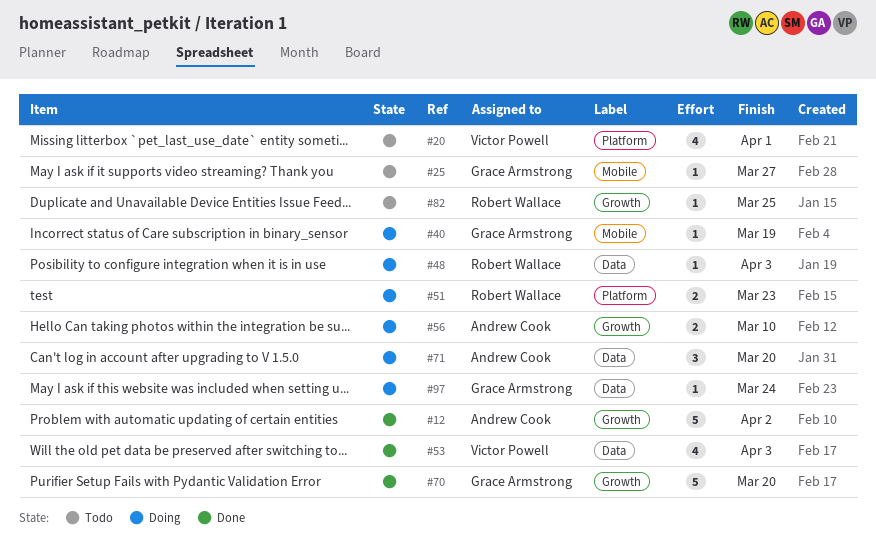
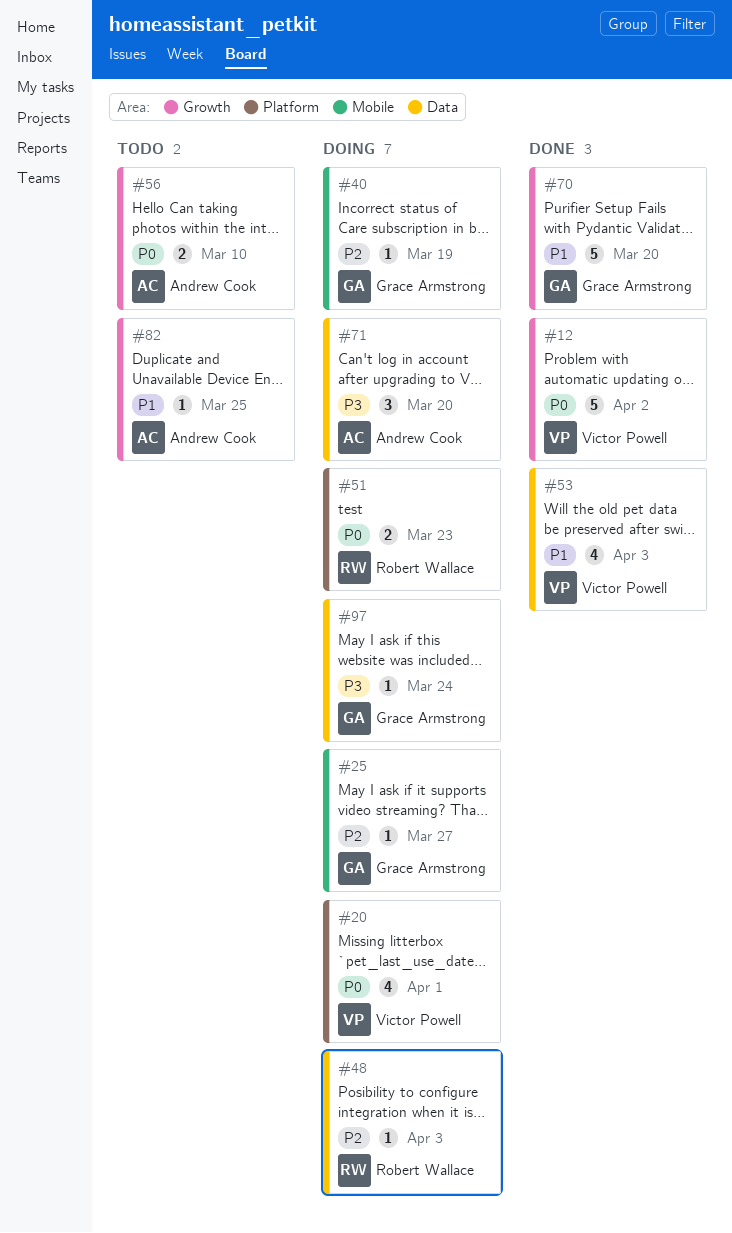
#12, owner: Andrew Cook -> Victor Powell
#20, status: Todo -> Doing
#25, status: Todo -> Doing
#56, status: Doing -> Todo
#82, owner: Robert Wallace -> Andrew Cook

